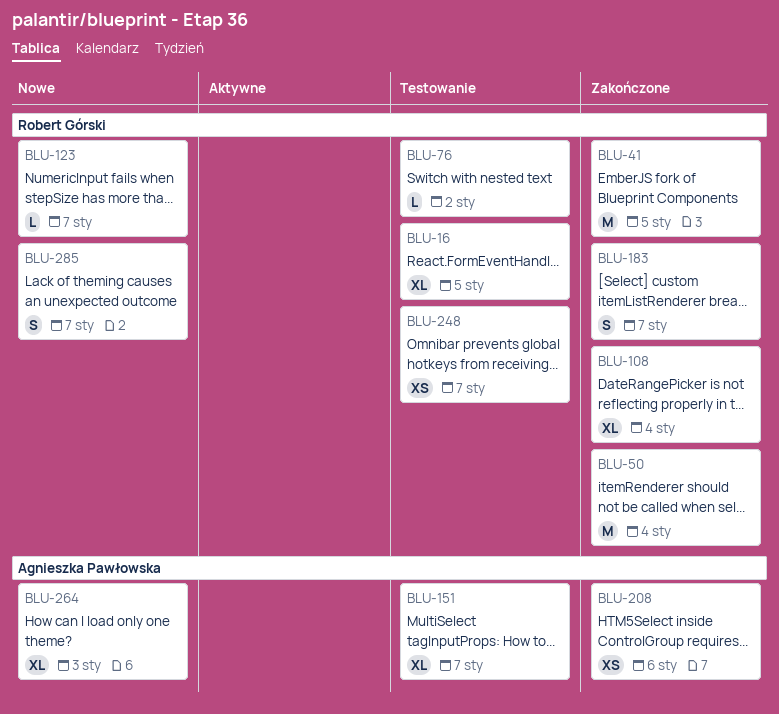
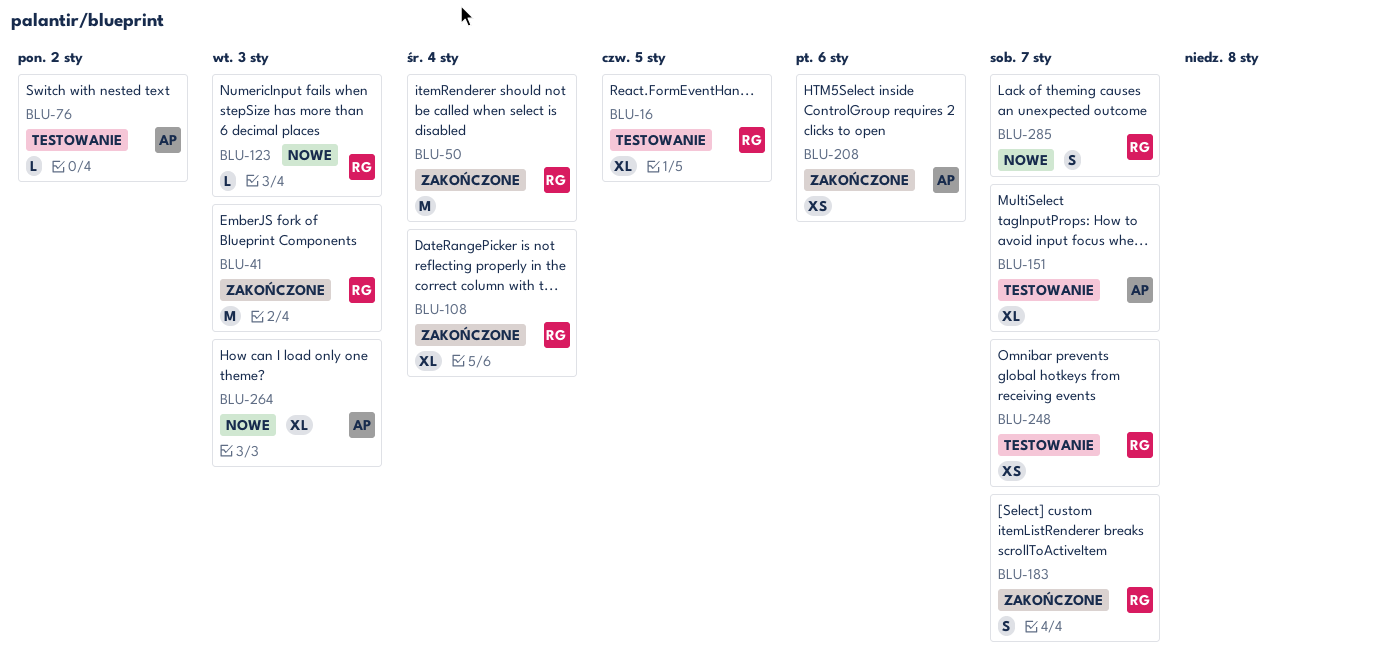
BLU-41, due: Jan 5 -> Jan 3
BLU-76, owner: Robert Górski -> Agnieszka Pawłowska
BLU-123, due: Jan 7 -> Jan 3

